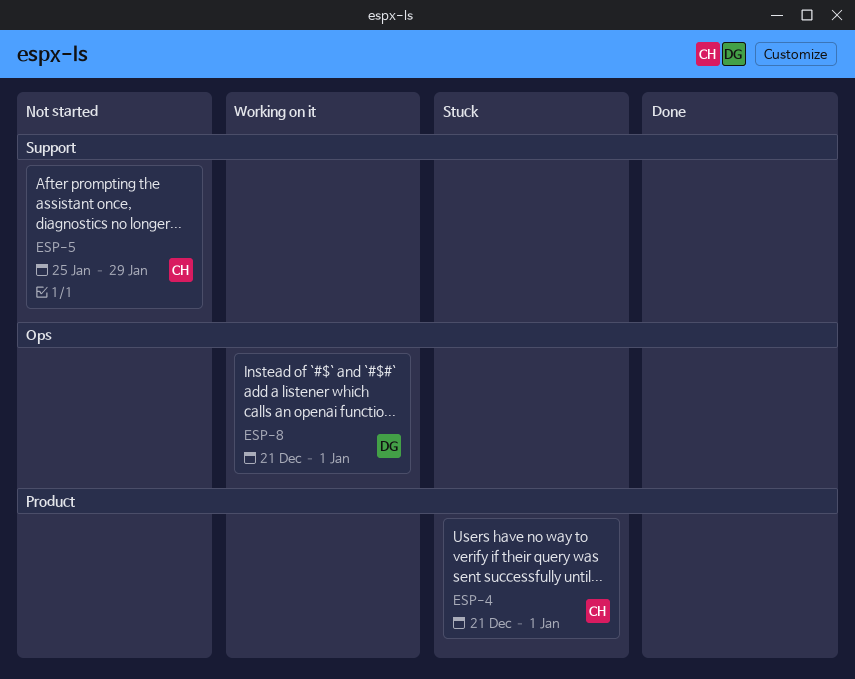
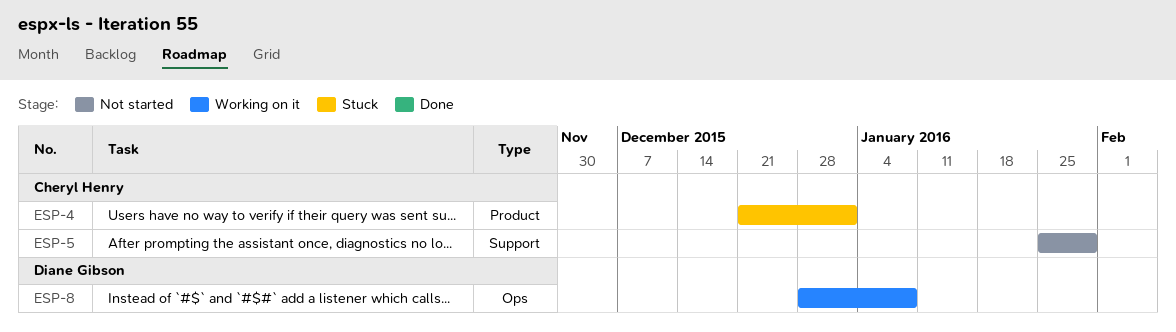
ESP-8, start: Dec 21 -> Dec 28
ESP-8, due: Jan 1 -> Jan 8

